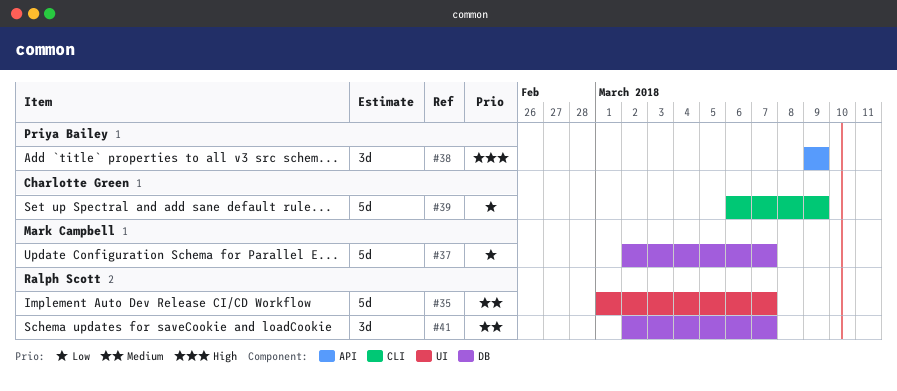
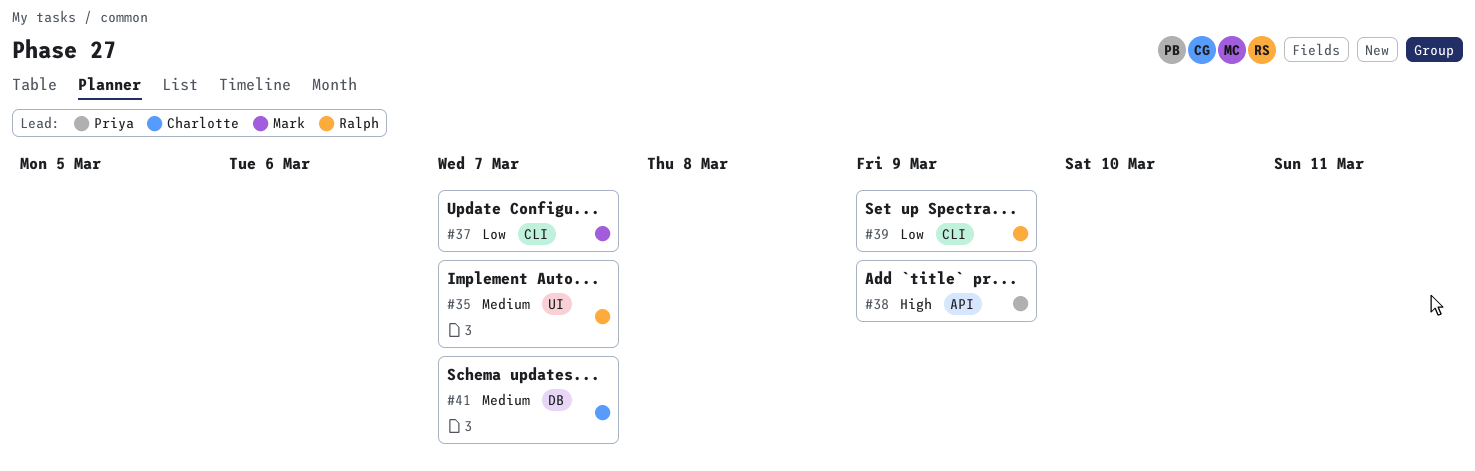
#37, label: DB -> CLI
#39, owner: Charlotte Green -> Ralph Scott
#41, owner: Ralph Scott -> Charlotte Green

